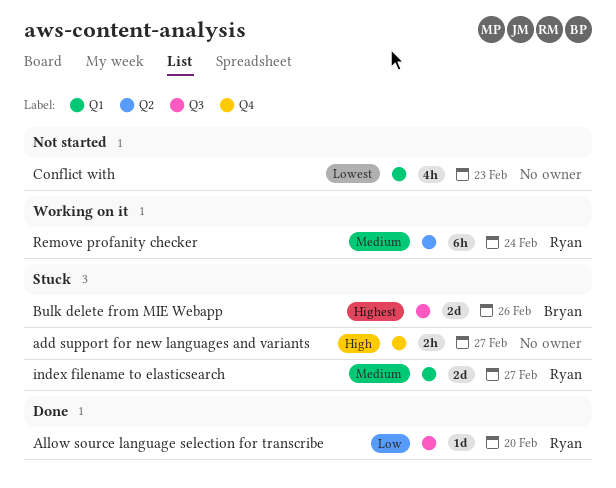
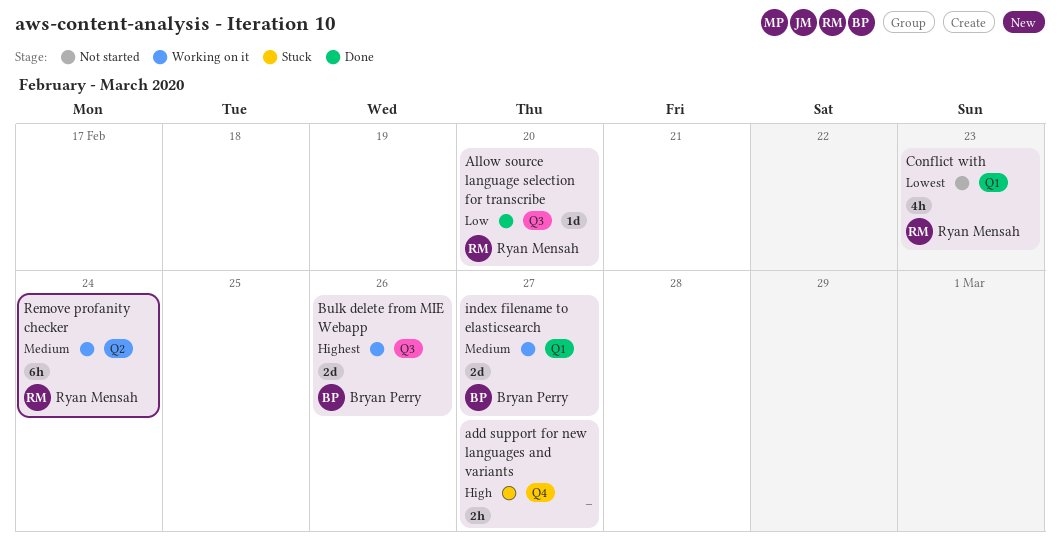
Bulk delete from MIE Webapp, status: Stuck -> Working on it
Conflict with, owner: none -> Ryan Mensah
index filename to elasticsearch, status: Stuck -> Working on it
index filename to elasticsearch, owner: Ryan Mensah -> Bryan Perry

